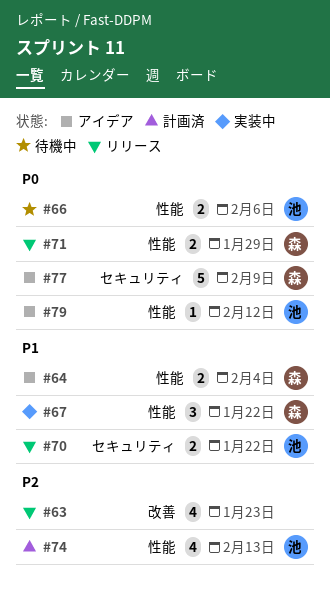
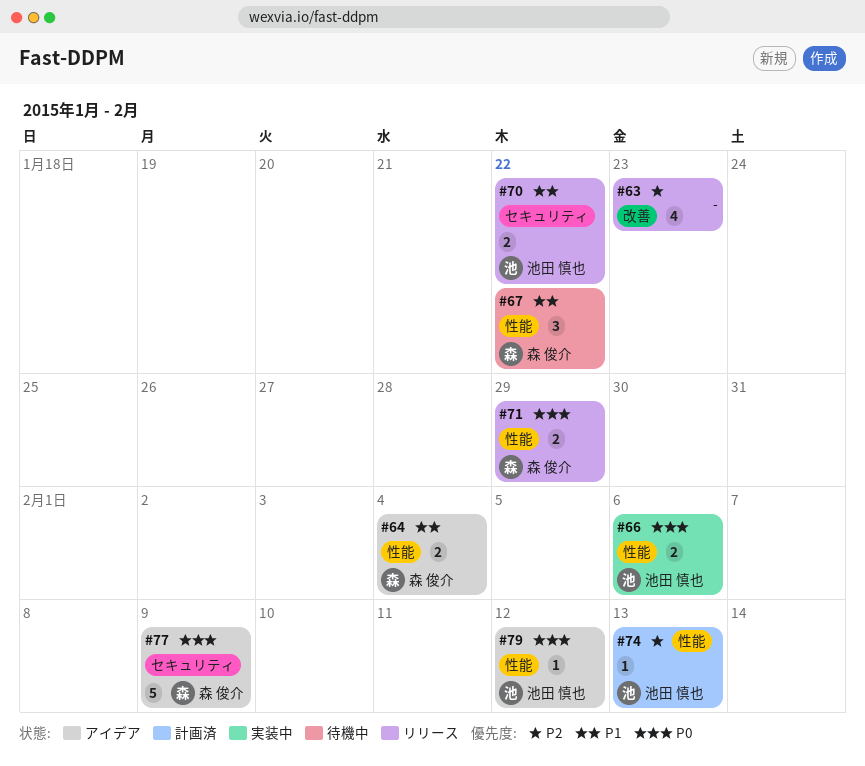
#66, status: 待機中 -> 実装中
#67, status: 実装中 -> 待機中
#74, estimate: 4 -> 1

